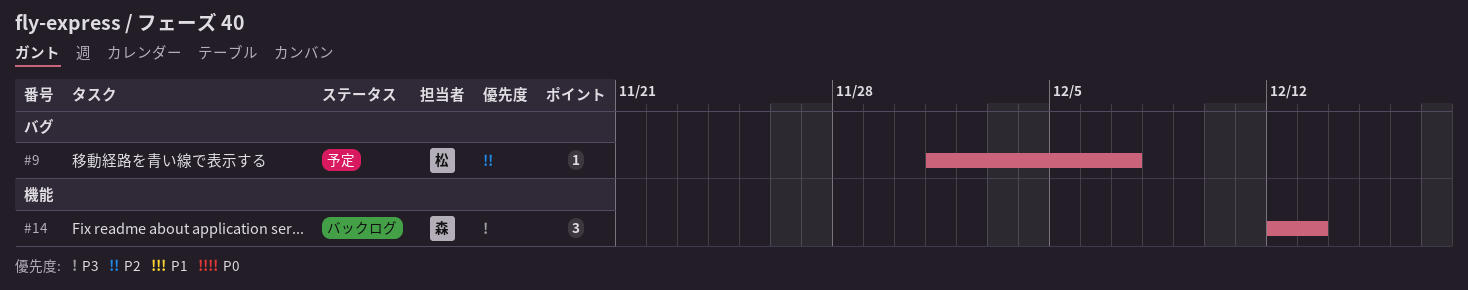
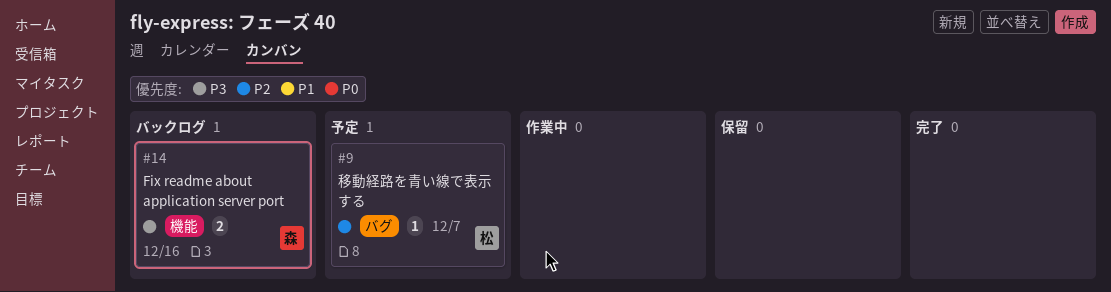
#14, estimate: 3 -> 2
#14, due: Dec 13 -> Dec 16

